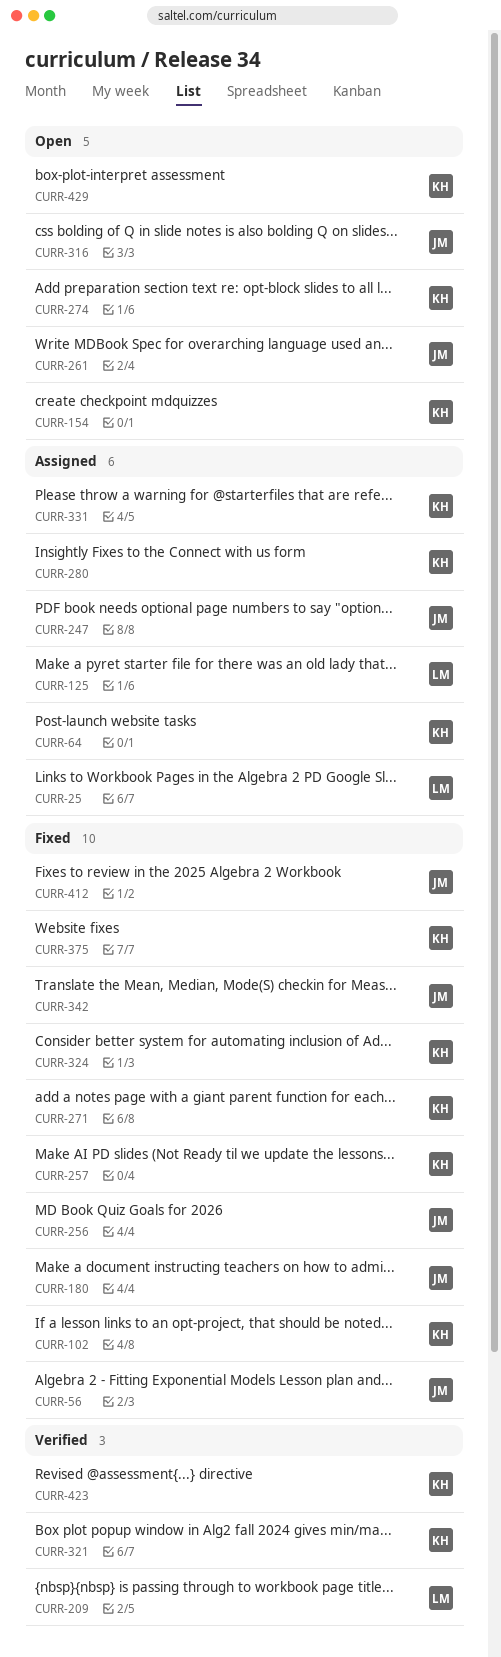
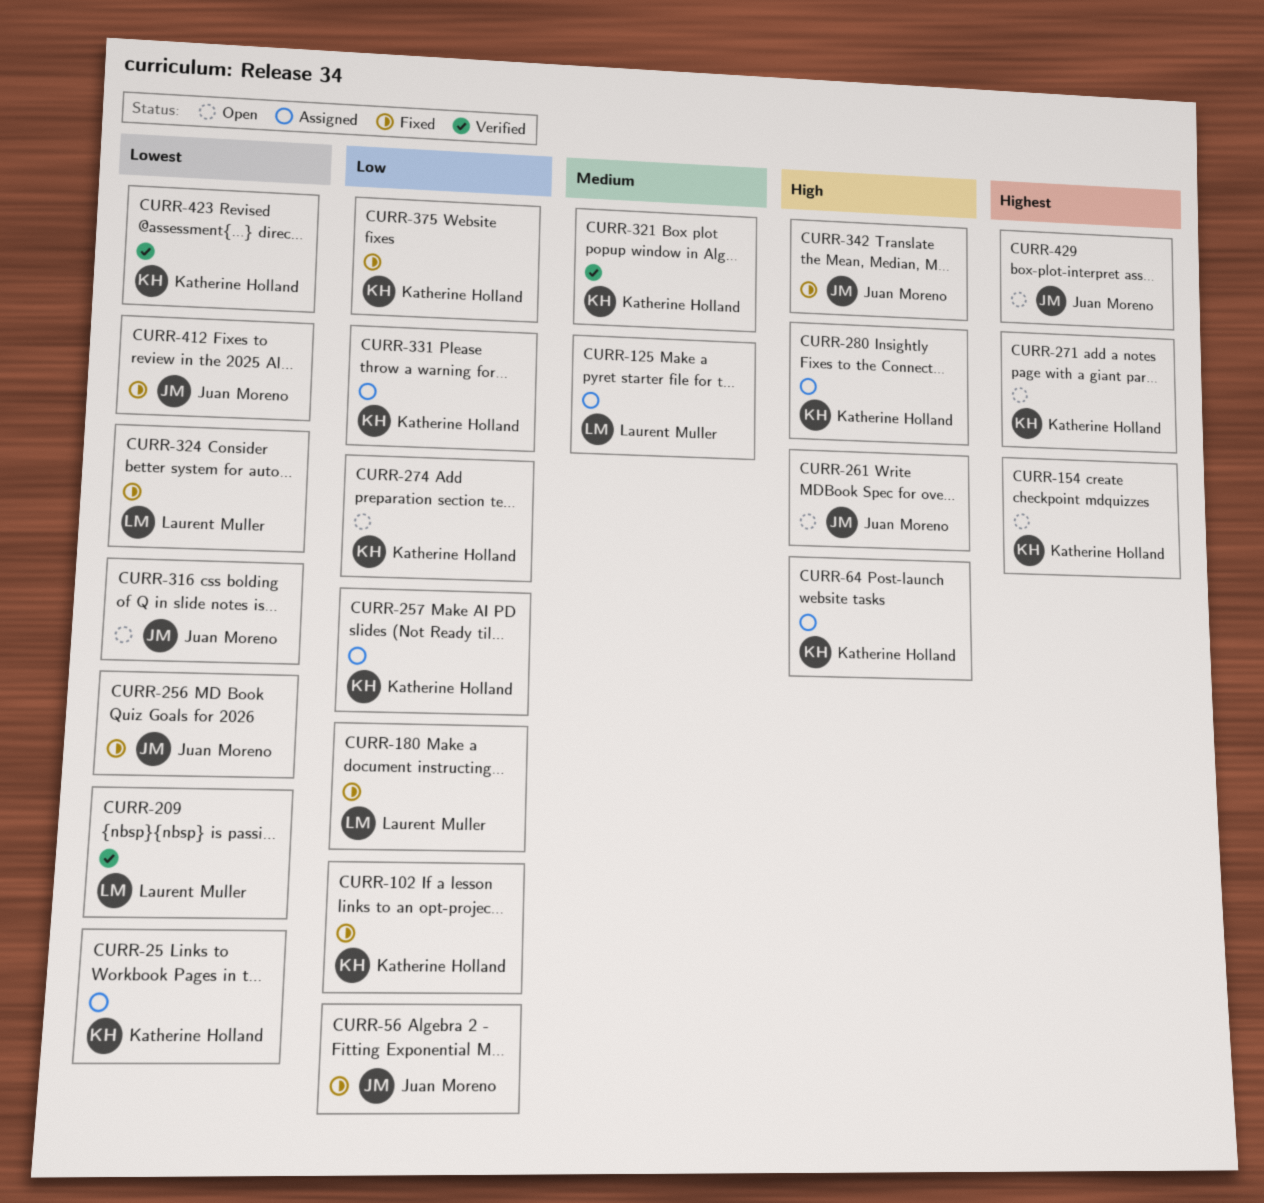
CURR-25, owner: Laurent Muller -> Katherine Holland
CURR-180, owner: Juan Moreno -> Laurent Muller
CURR-247: present -> none
CURR-257, status: Fixed -> Assigned
CURR-271, status: Fixed -> Open
CURR-324, owner: Katherine Holland -> Laurent Muller
CURR-429, owner: Katherine Holland -> Juan Moreno

